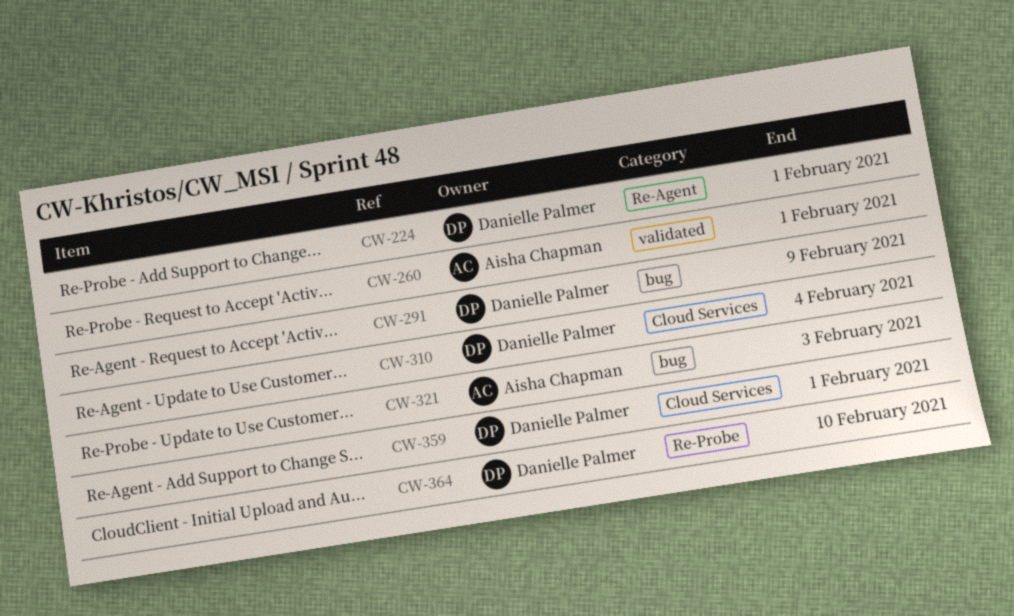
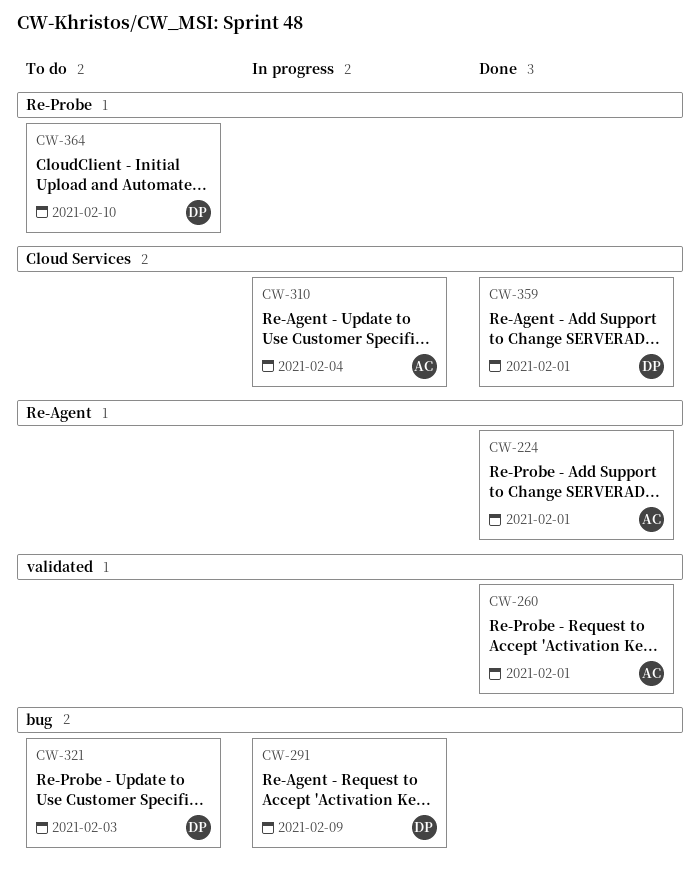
CW-224, owner: Danielle Palmer -> Aisha Chapman
CW-310, owner: Danielle Palmer -> Aisha Chapman
CW-321, owner: Aisha Chapman -> Danielle Palmer

